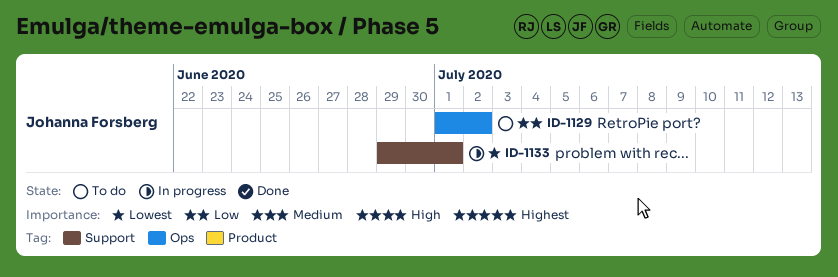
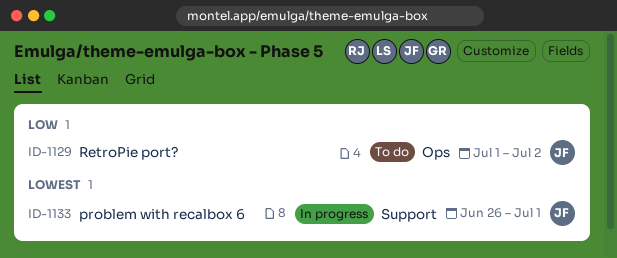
ID-1133, start: Jun 29 -> Jun 26

